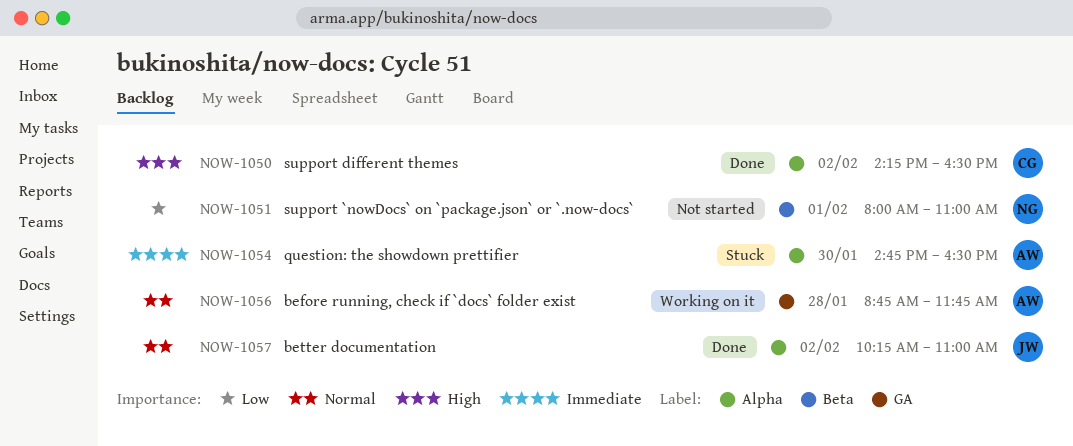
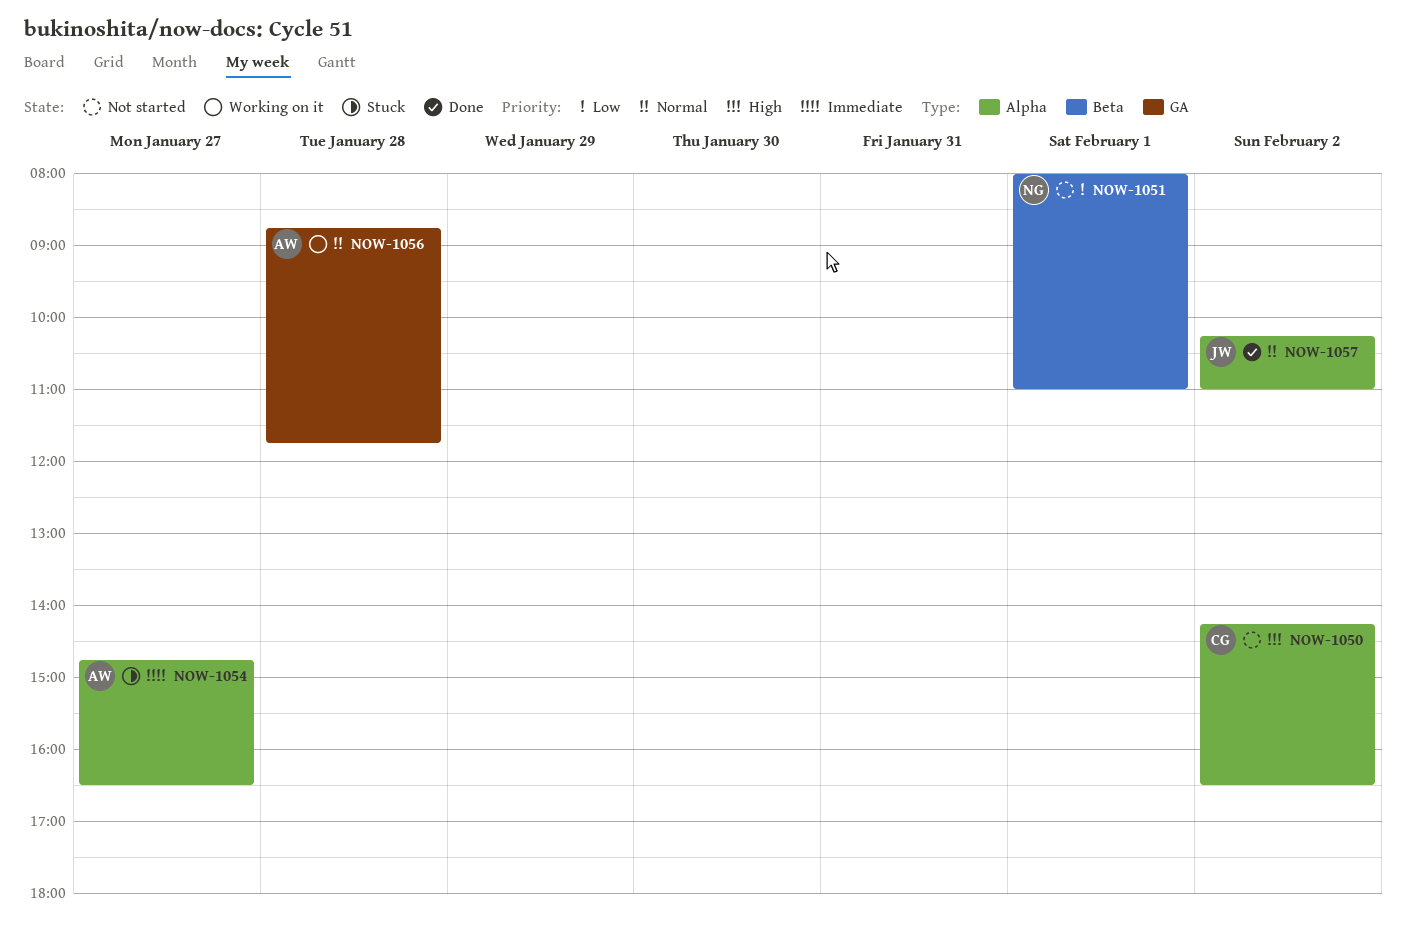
NOW-1050, status: Done -> Not started
NOW-1054, day: Jan 30 -> Jan 27

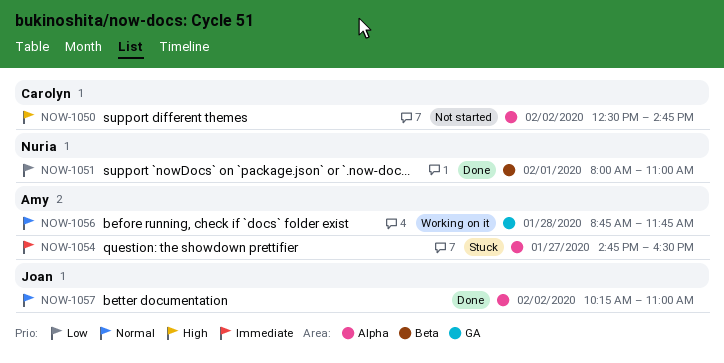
NOW-1050, begins: 14:15 -> 12:30
NOW-1050, ends: 16:30 -> 14:45
NOW-1051, status: Not started -> Done

